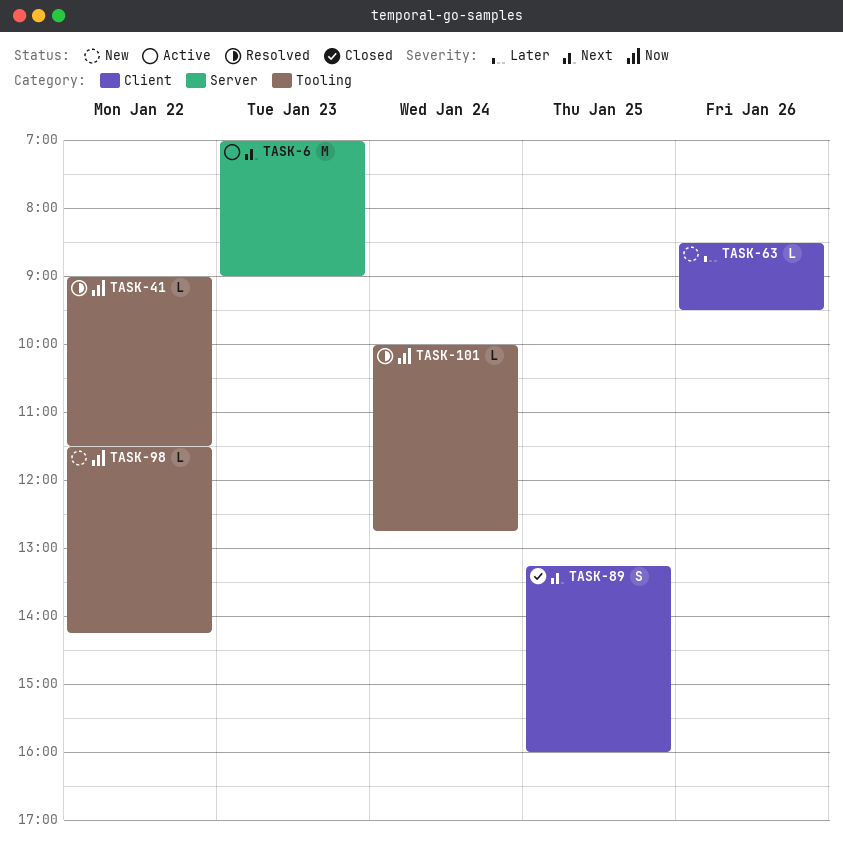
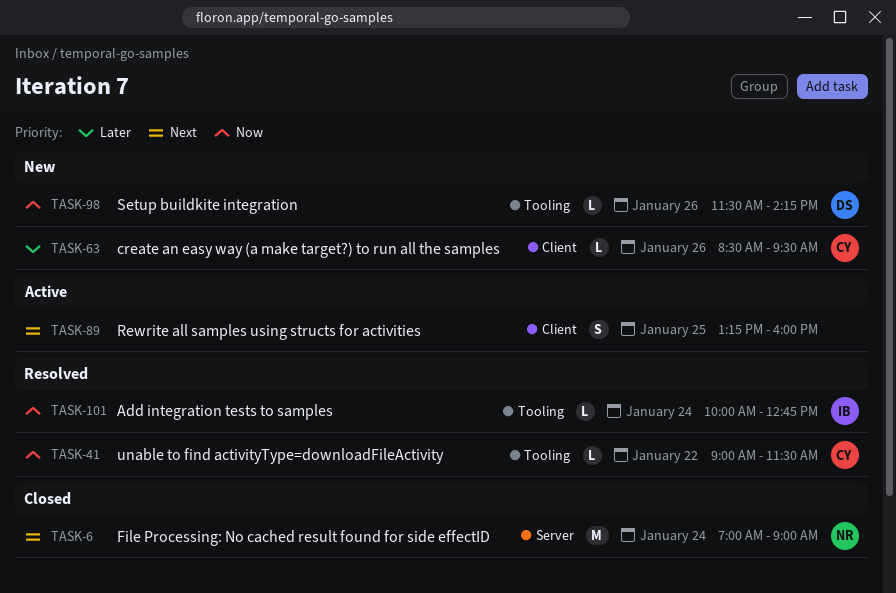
TASK-6, status: Active -> Closed
TASK-6, day: Jan 23 -> Jan 24
TASK-89, status: Closed -> Active
TASK-98, day: Jan 22 -> Jan 26

